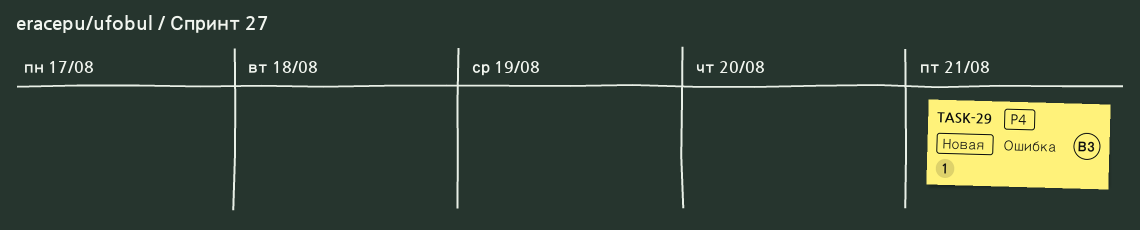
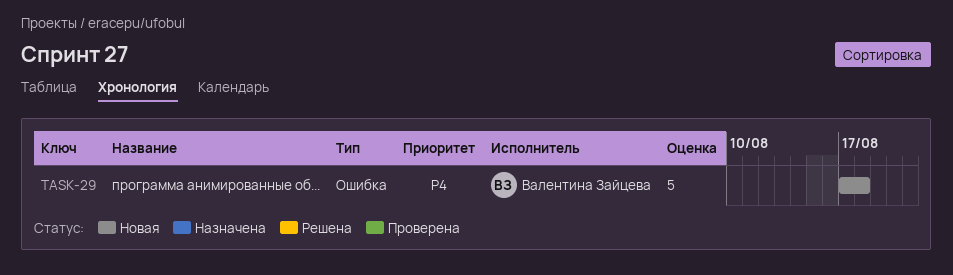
TASK-29, estimate: 1 -> 5
TASK-29, due: Aug 21 -> Aug 18

